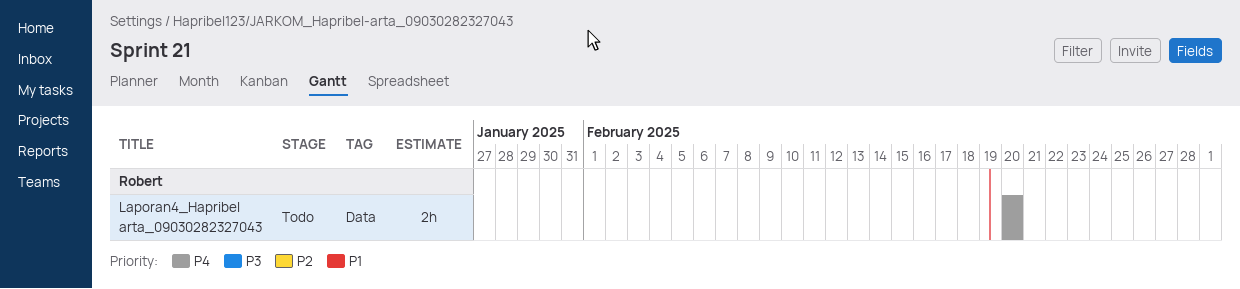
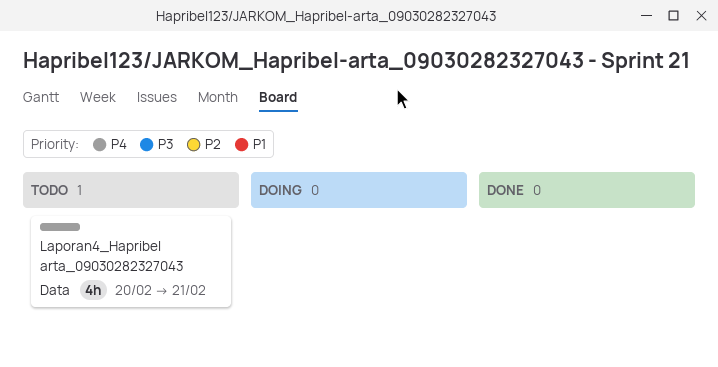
Laporan4_Hapribel arta_09030282327043, estimate: 2h -> 4h
Laporan4_Hapribel arta_09030282327043, due: Feb 20 -> Feb 21

